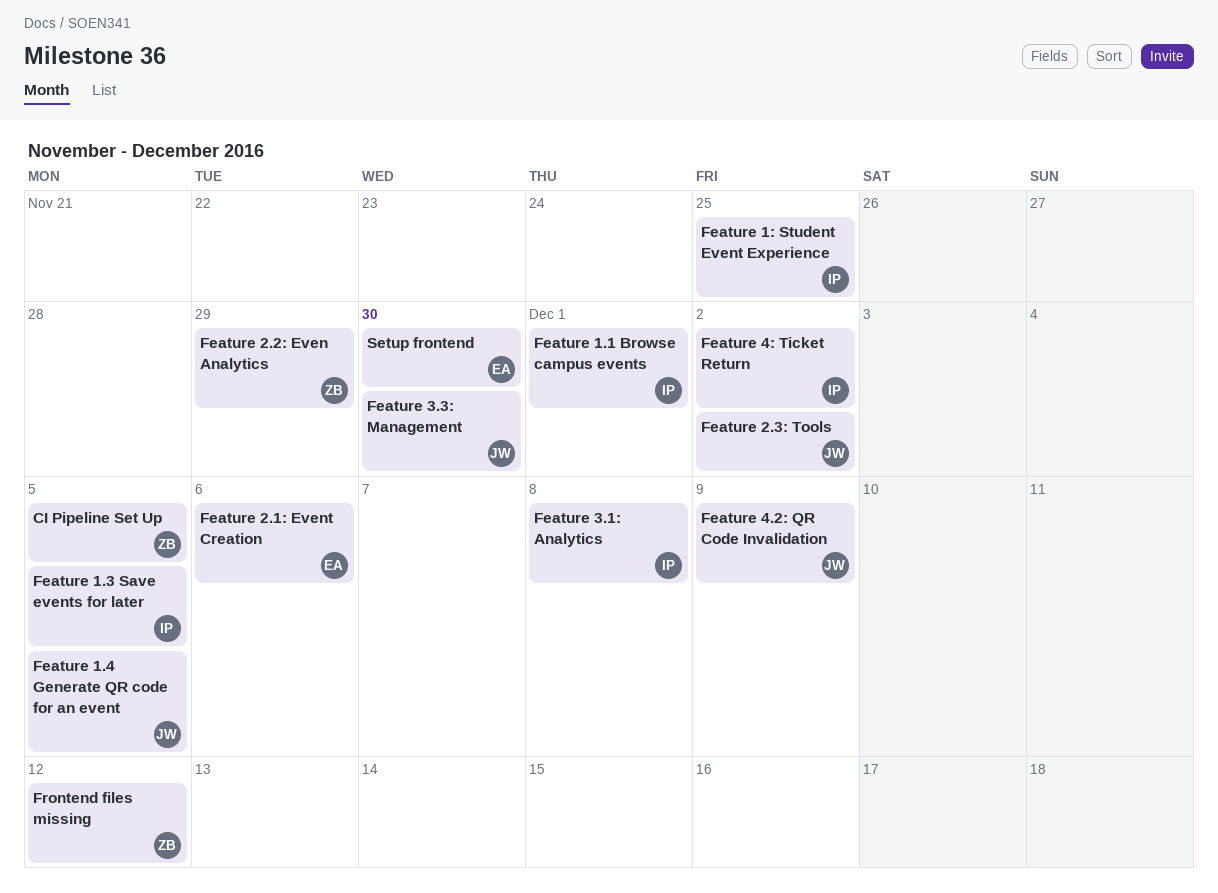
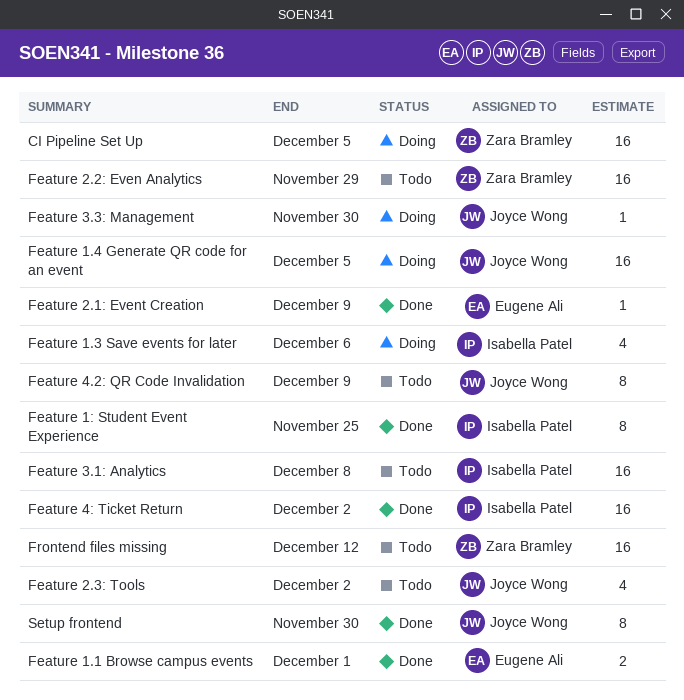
Feature 1.1 Browse campus events, owner: Isabella Patel -> Eugene Ali
Feature 1.3 Save events for later, due: Dec 5 -> Dec 6
Feature 2.1: Event Creation, due: Dec 6 -> Dec 9
Setup frontend, owner: Eugene Ali -> Joyce Wong

